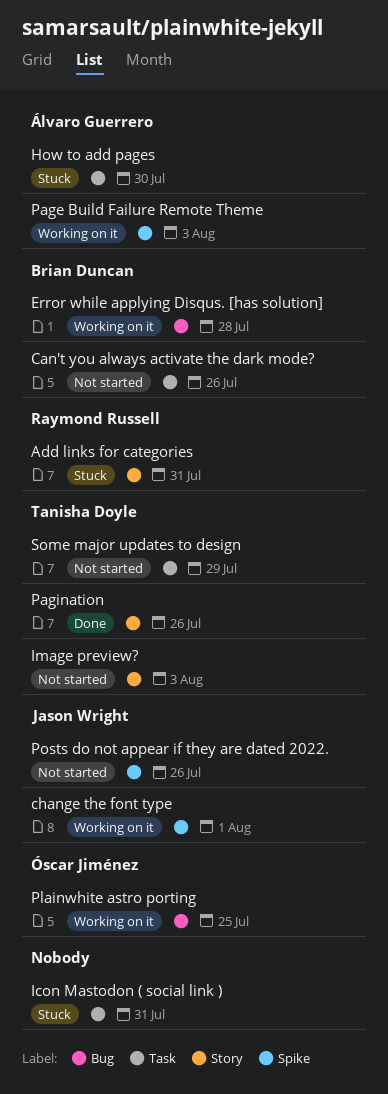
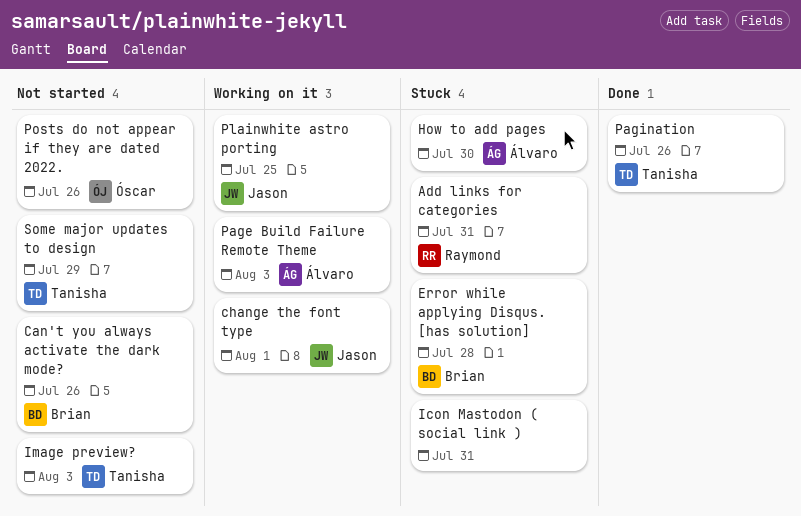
Error while applying Disqus. [has solution], status: Working on it -> Stuck
Plainwhite astro porting, owner: Óscar Jiménez -> Jason Wright
Posts do not appear if they are dated 2022., owner: Jason Wright -> Óscar Jiménez

